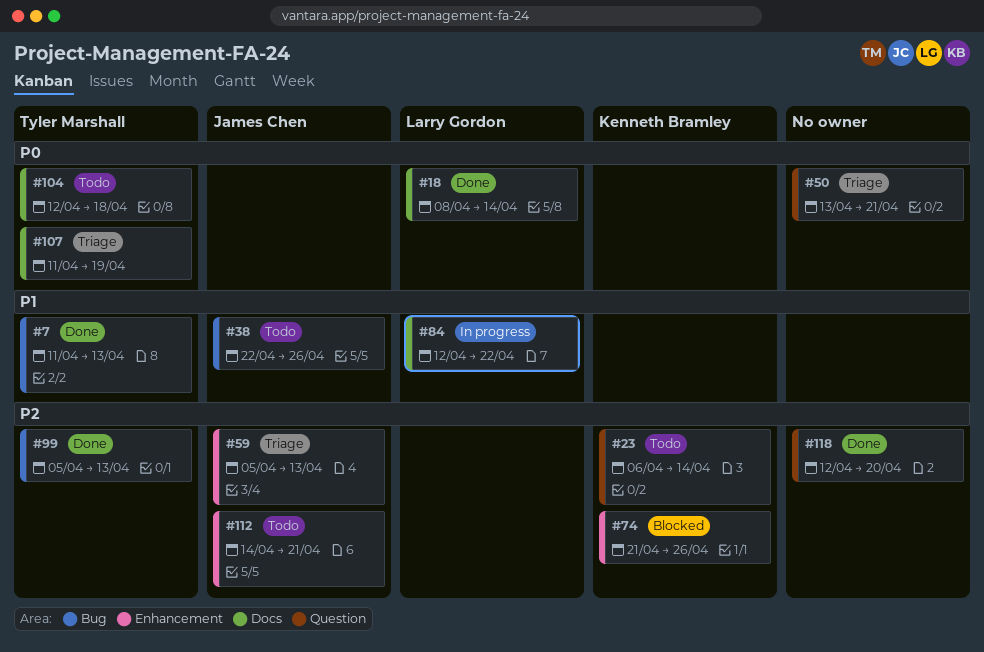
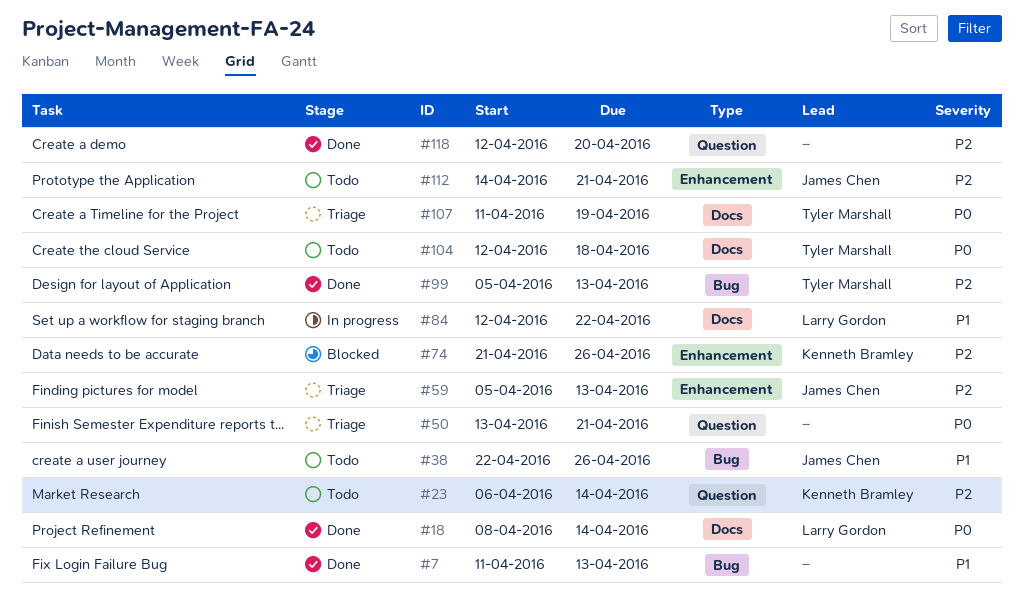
#7, owner: Tyler Marshall -> none

